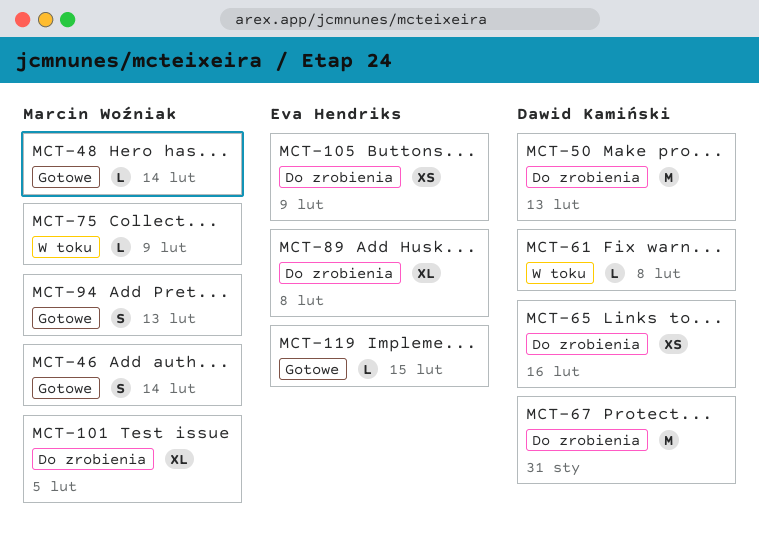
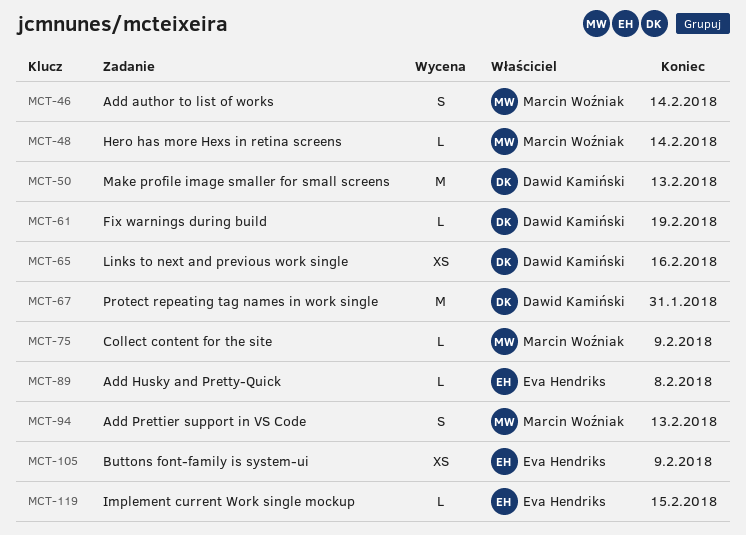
MCT-61, due: Feb 8 -> Feb 19
MCT-89, estimate: XL -> L
MCT-101: present -> none

